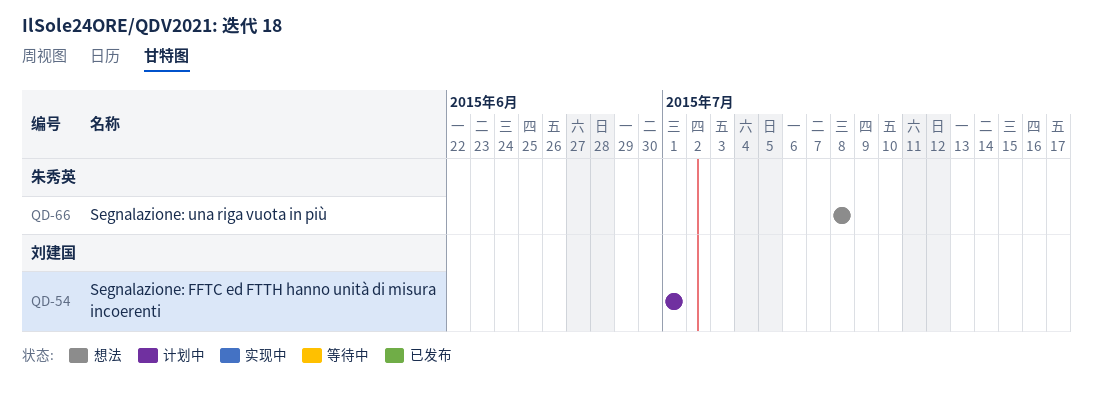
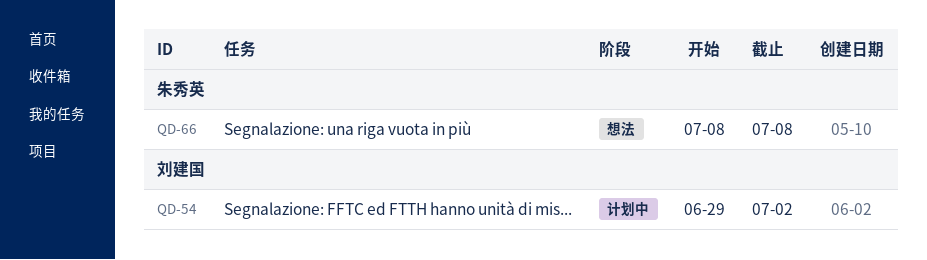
QD-54, start: Jul 1 -> Jun 29
QD-54, due: Jul 1 -> Jul 2

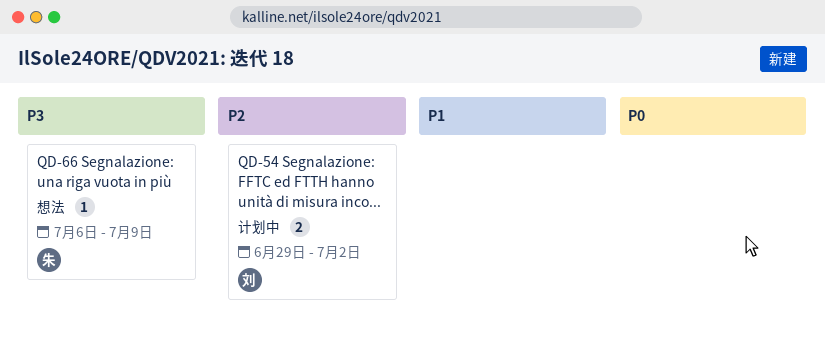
QD-66, start: Jul 8 -> Jul 6
QD-66, due: Jul 8 -> Jul 9

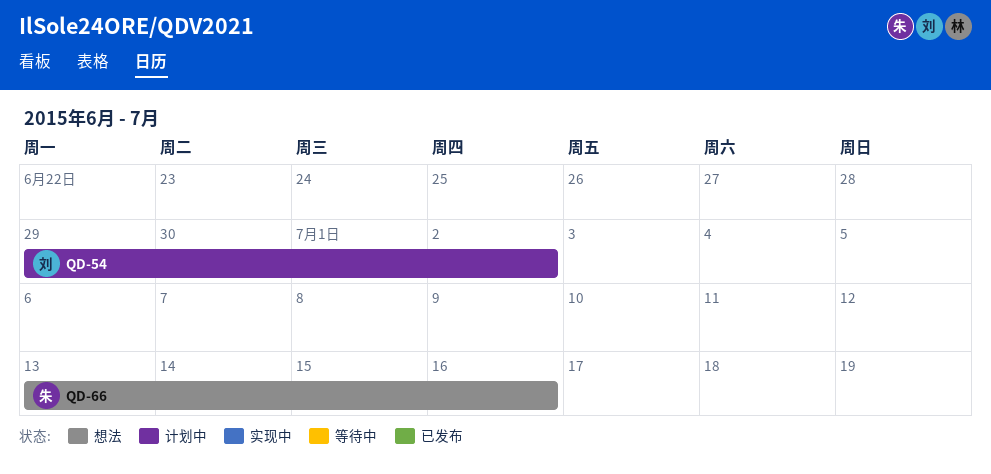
QD-66, start: Jul 6 -> Jul 13
QD-66, due: Jul 9 -> Jul 16

